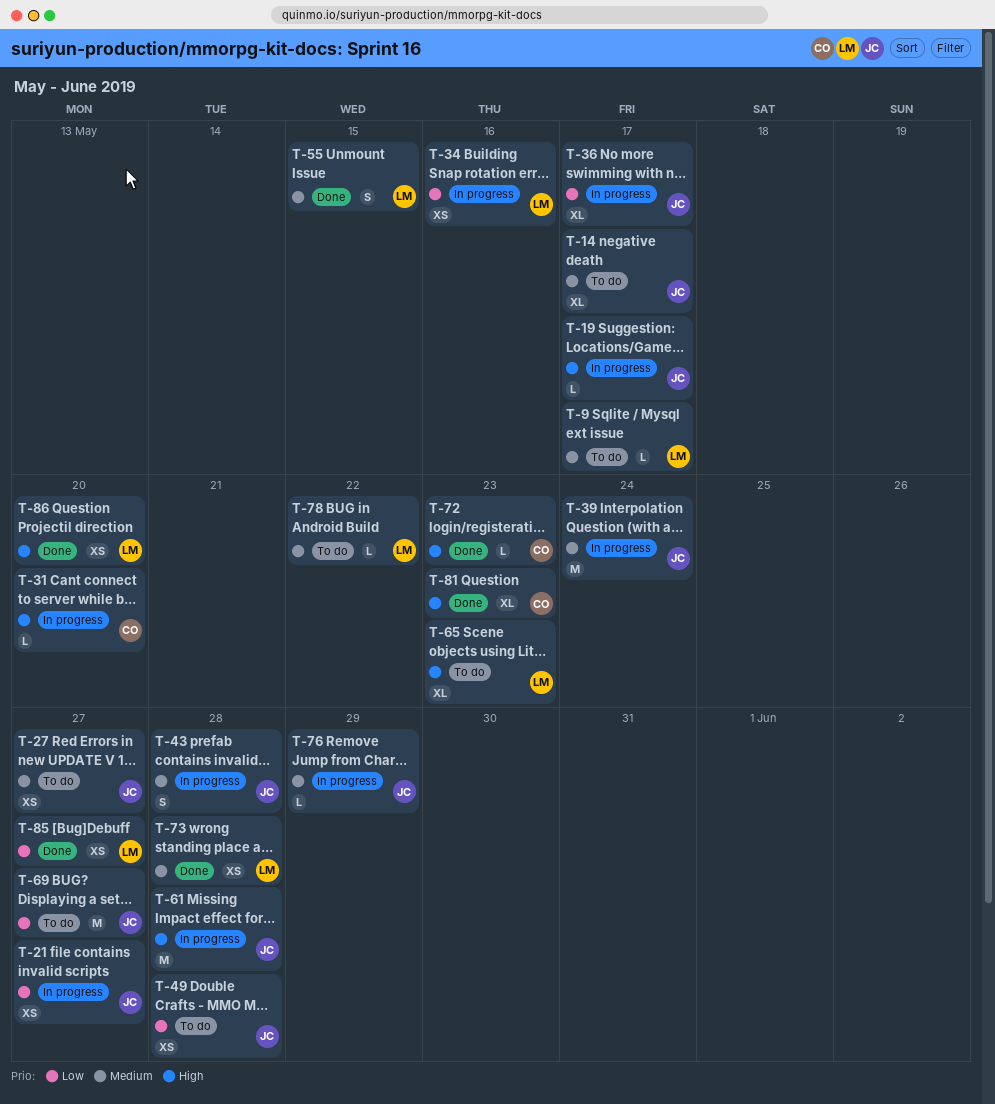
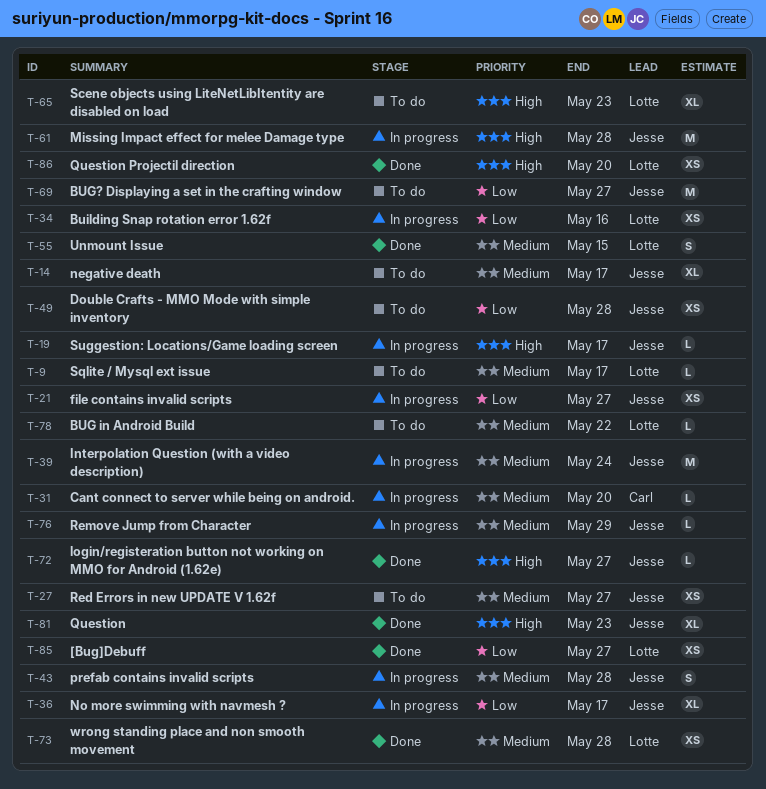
T-31, priority: High -> Medium
T-72, owner: Carl -> Jesse
T-72, due: May 23 -> May 27
T-81, owner: Carl -> Jesse

